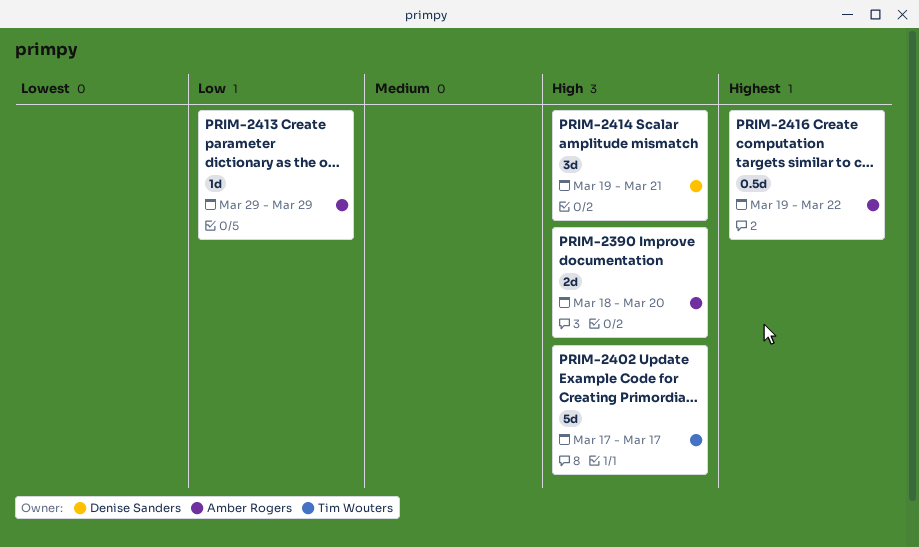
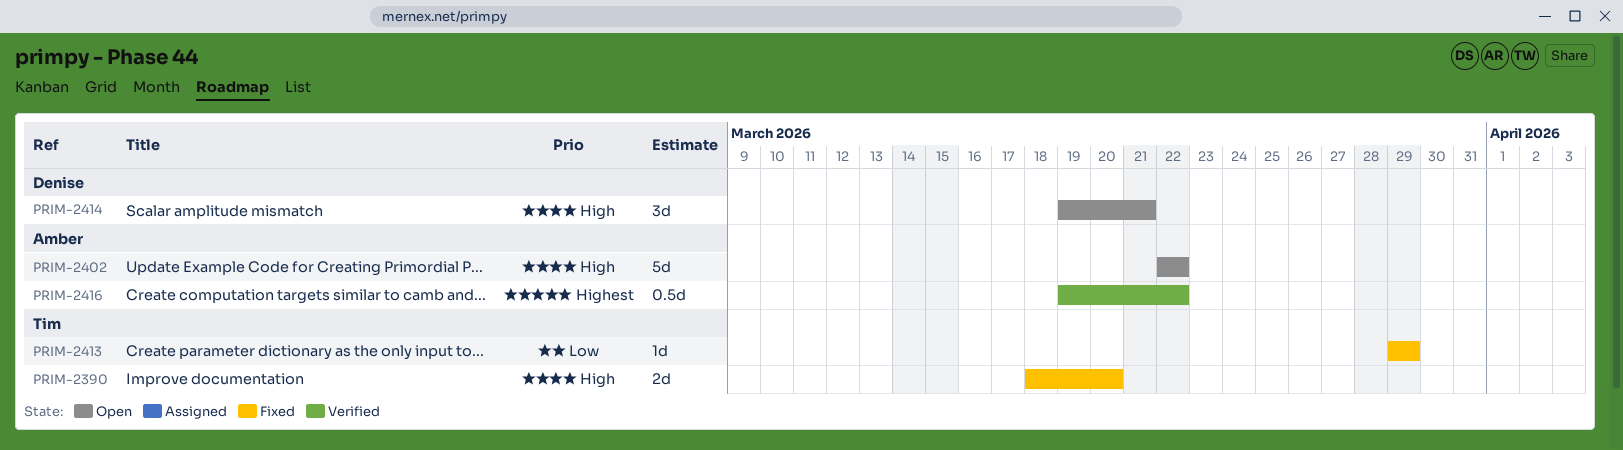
PRIM-2390, owner: Amber Rogers -> Tim Wouters
PRIM-2402, owner: Tim Wouters -> Amber Rogers
PRIM-2402, start: Mar 17 -> Mar 22
PRIM-2402, due: Mar 17 -> Mar 22
PRIM-2413, owner: Amber Rogers -> Tim Wouters

